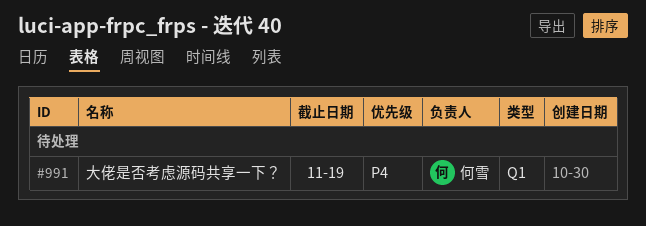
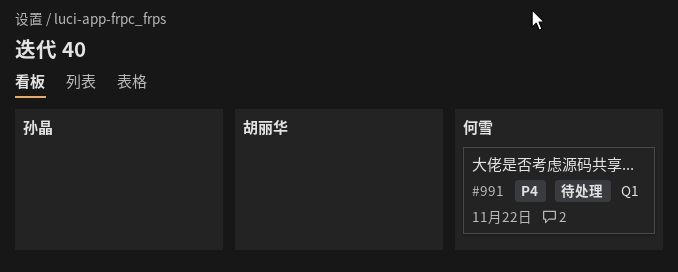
#991, due: Nov 19 -> Nov 22

